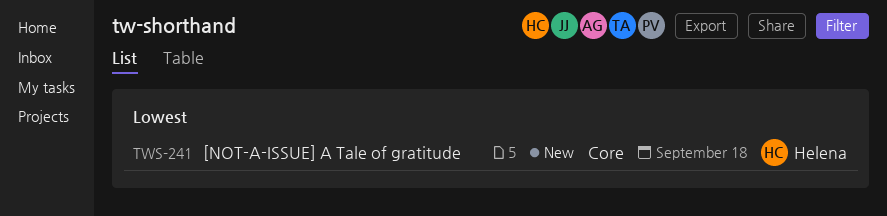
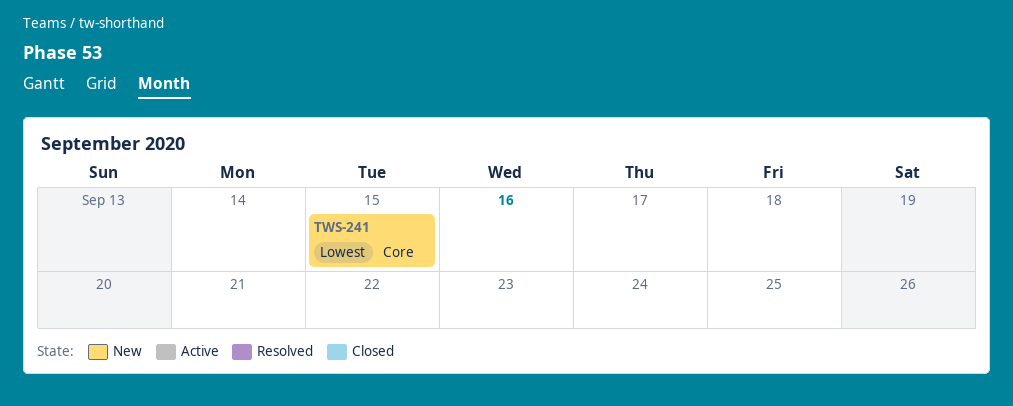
TWS-241, due: Sep 18 -> Sep 15

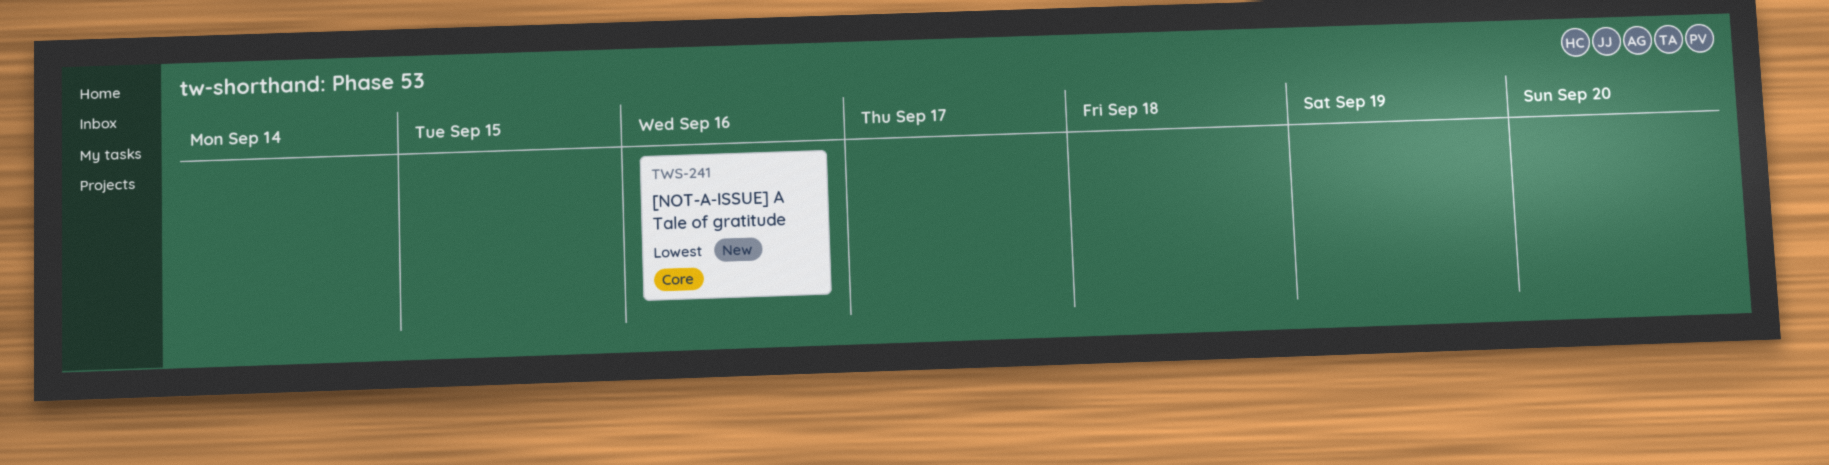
TWS-241, due: Sep 15 -> Sep 16

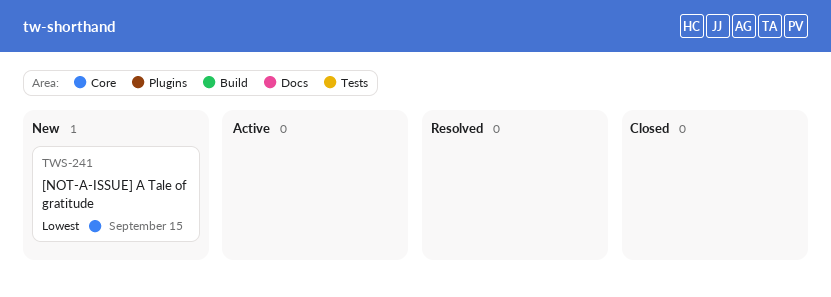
TWS-241, due: Sep 16 -> Sep 15

